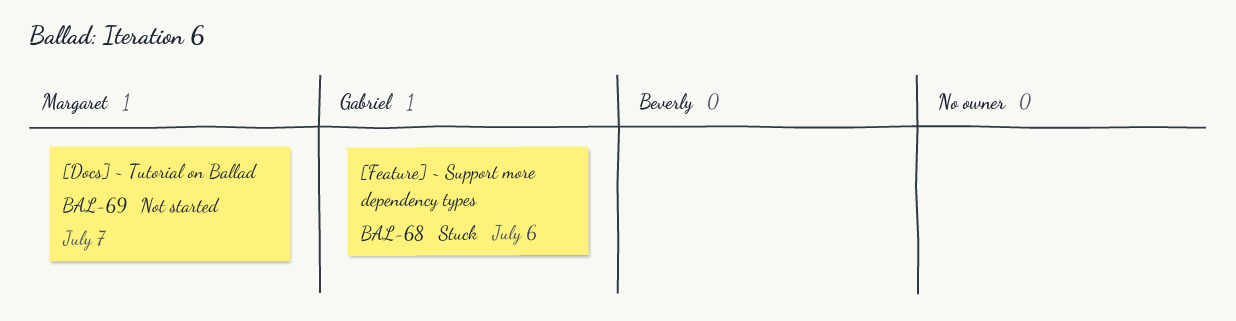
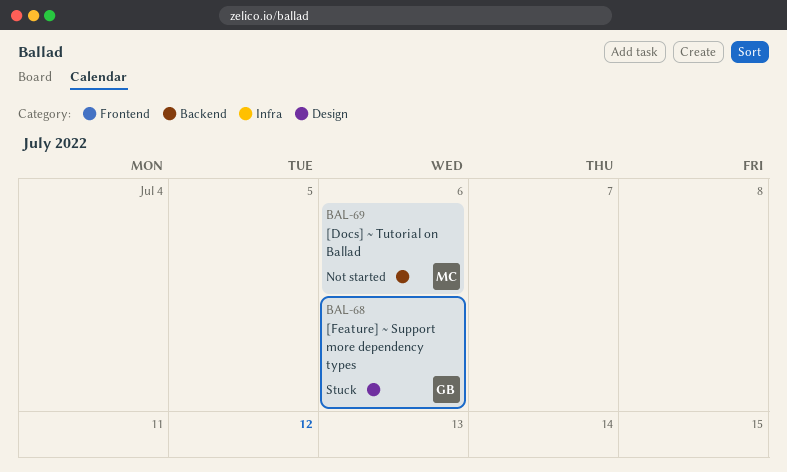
BAL-69, due: Jul 7 -> Jul 6

